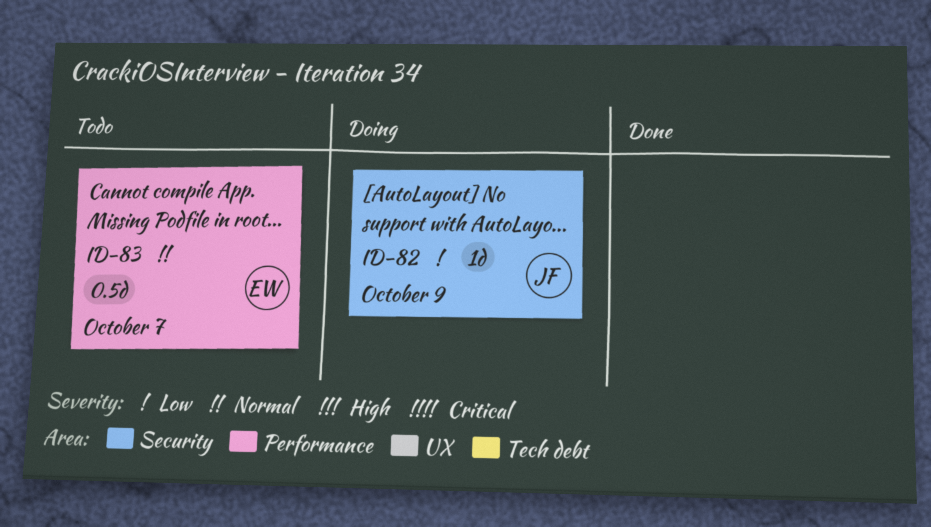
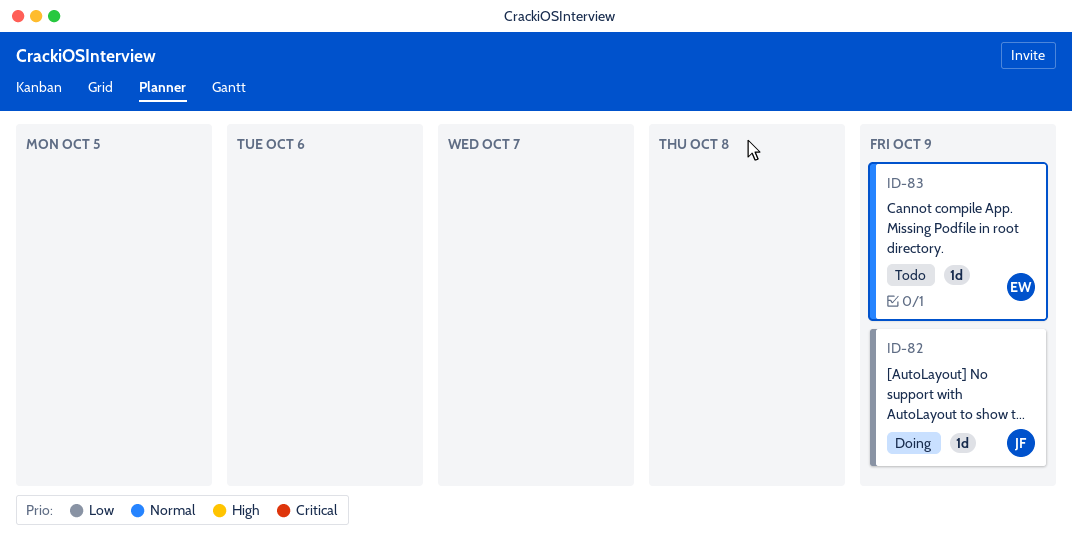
ID-83, estimate: 0.5d -> 1d
ID-83, due: Oct 7 -> Oct 9

